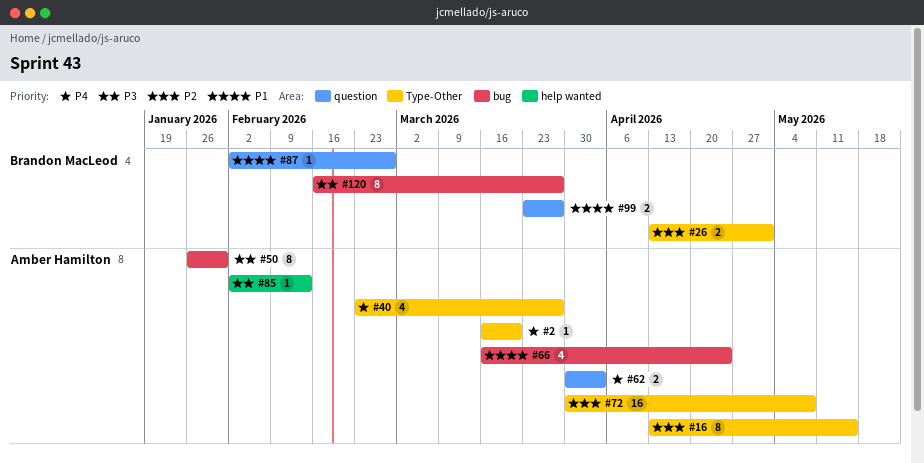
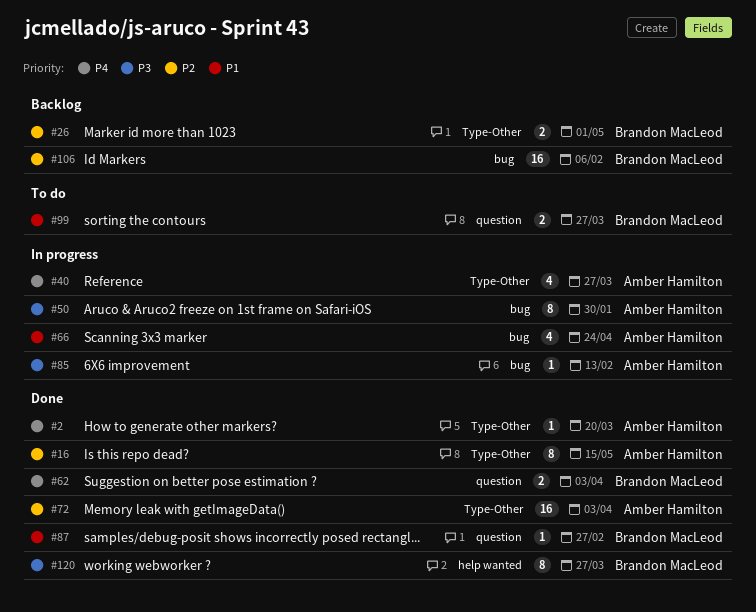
#62, owner: Amber Hamilton -> Brandon MacLeod
#72, due: May 8 -> Apr 3
#85, label: help wanted -> bug
#106: none -> present
#120, label: bug -> help wanted

